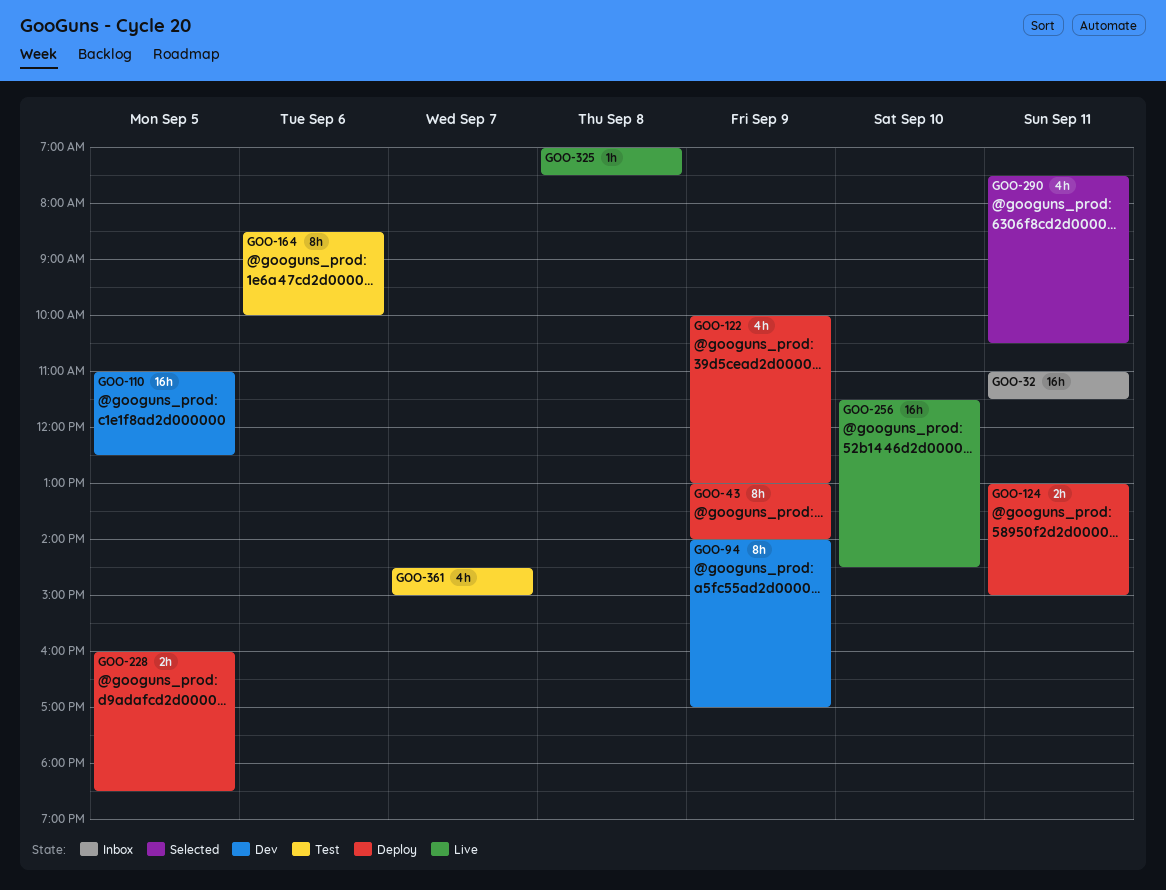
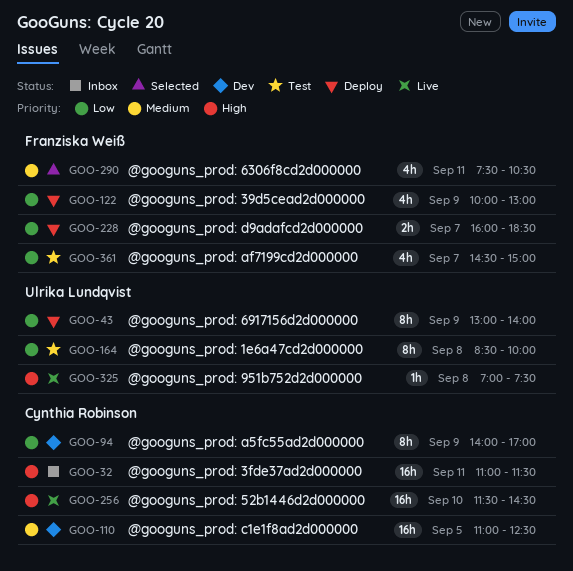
GOO-124: present -> none
GOO-164, day: Sep 6 -> Sep 8
GOO-228, day: Sep 5 -> Sep 7

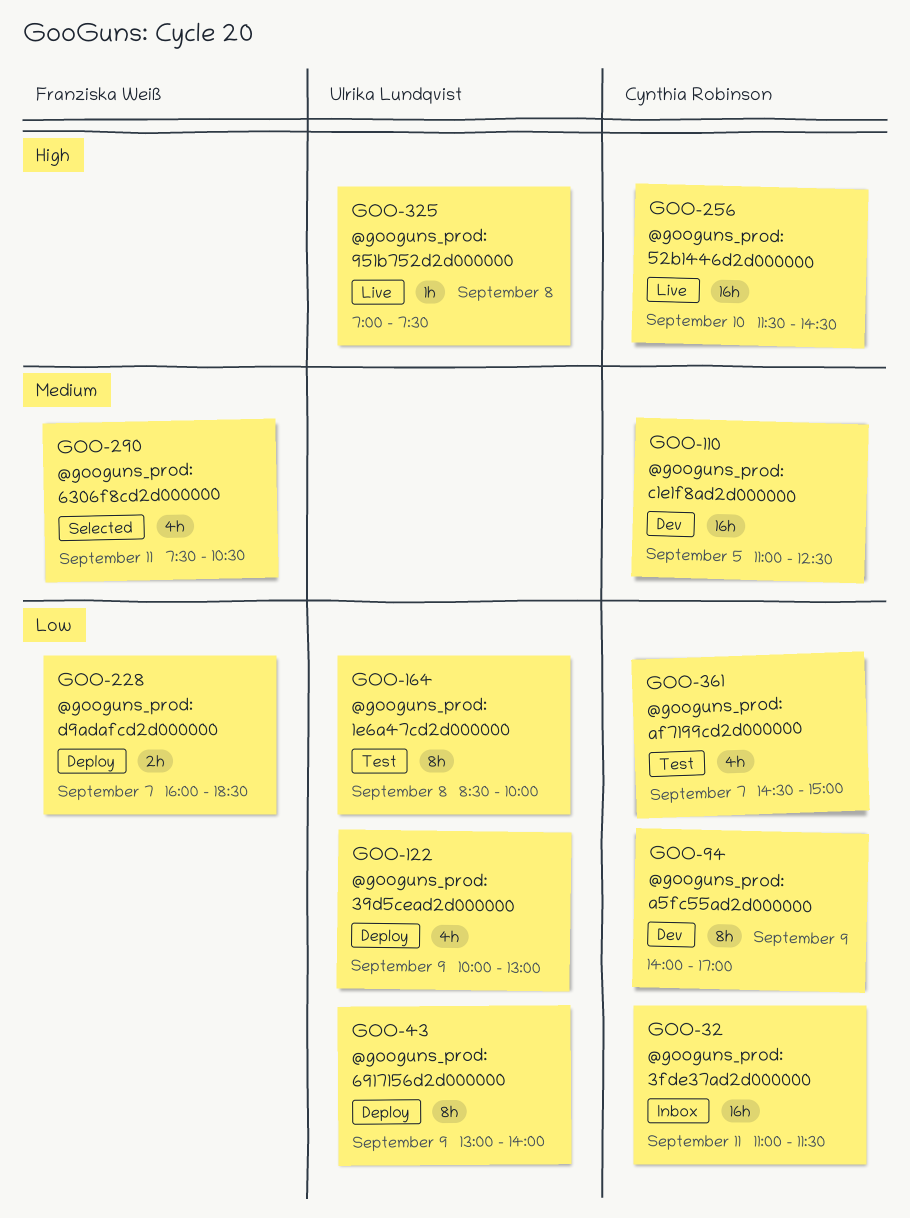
GOO-32, priority: High -> Low
GOO-122, owner: Franziska Weiß -> Ulrika Lundqvist
GOO-361, owner: Franziska Weiß -> Cynthia Robinson

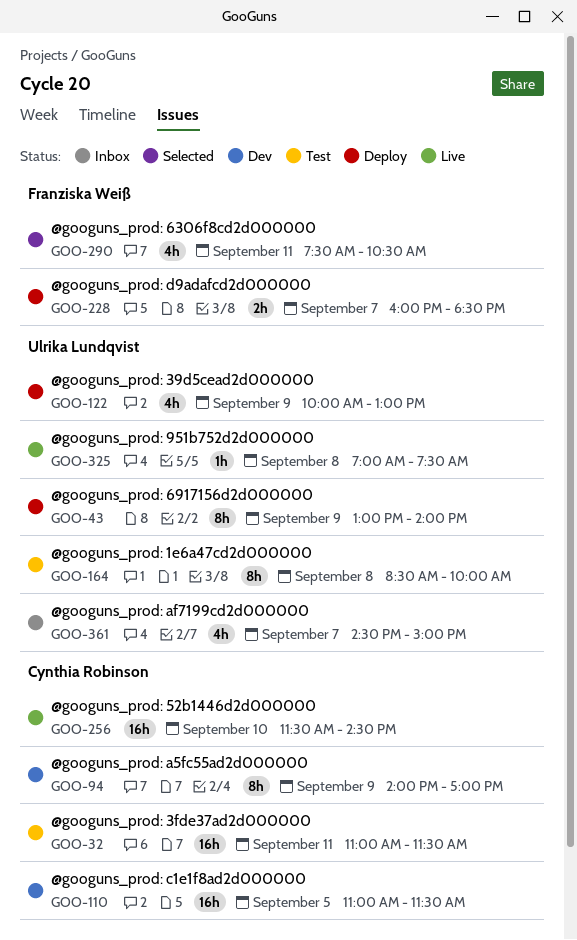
GOO-32, status: Inbox -> Test
GOO-110, ends: 12:30 -> 11:30
GOO-361, status: Test -> Inbox
GOO-361, owner: Cynthia Robinson -> Ulrika Lundqvist

